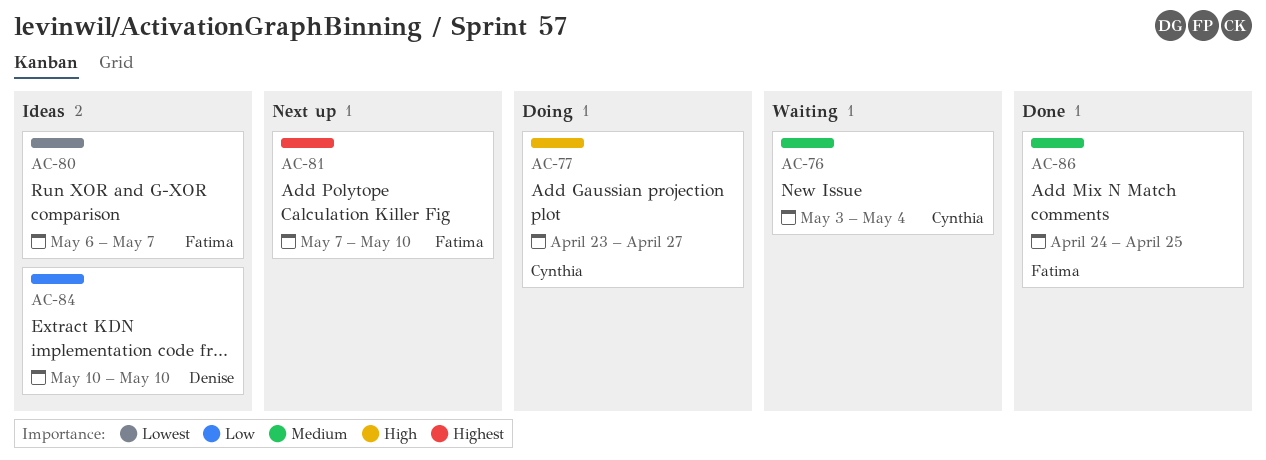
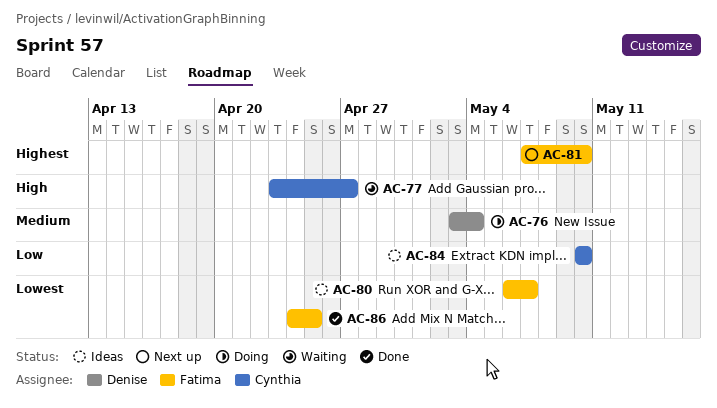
AC-76, status: Waiting -> Doing
AC-76, owner: Cynthia -> Denise
AC-77, status: Doing -> Waiting
AC-84, owner: Denise -> Cynthia
AC-86, priority: Medium -> Lowest

